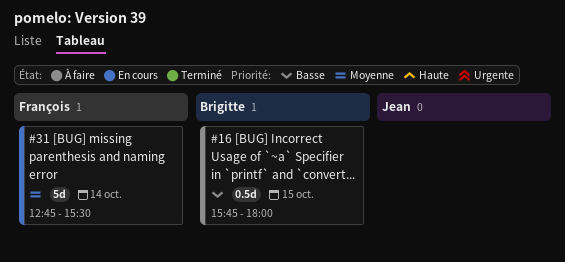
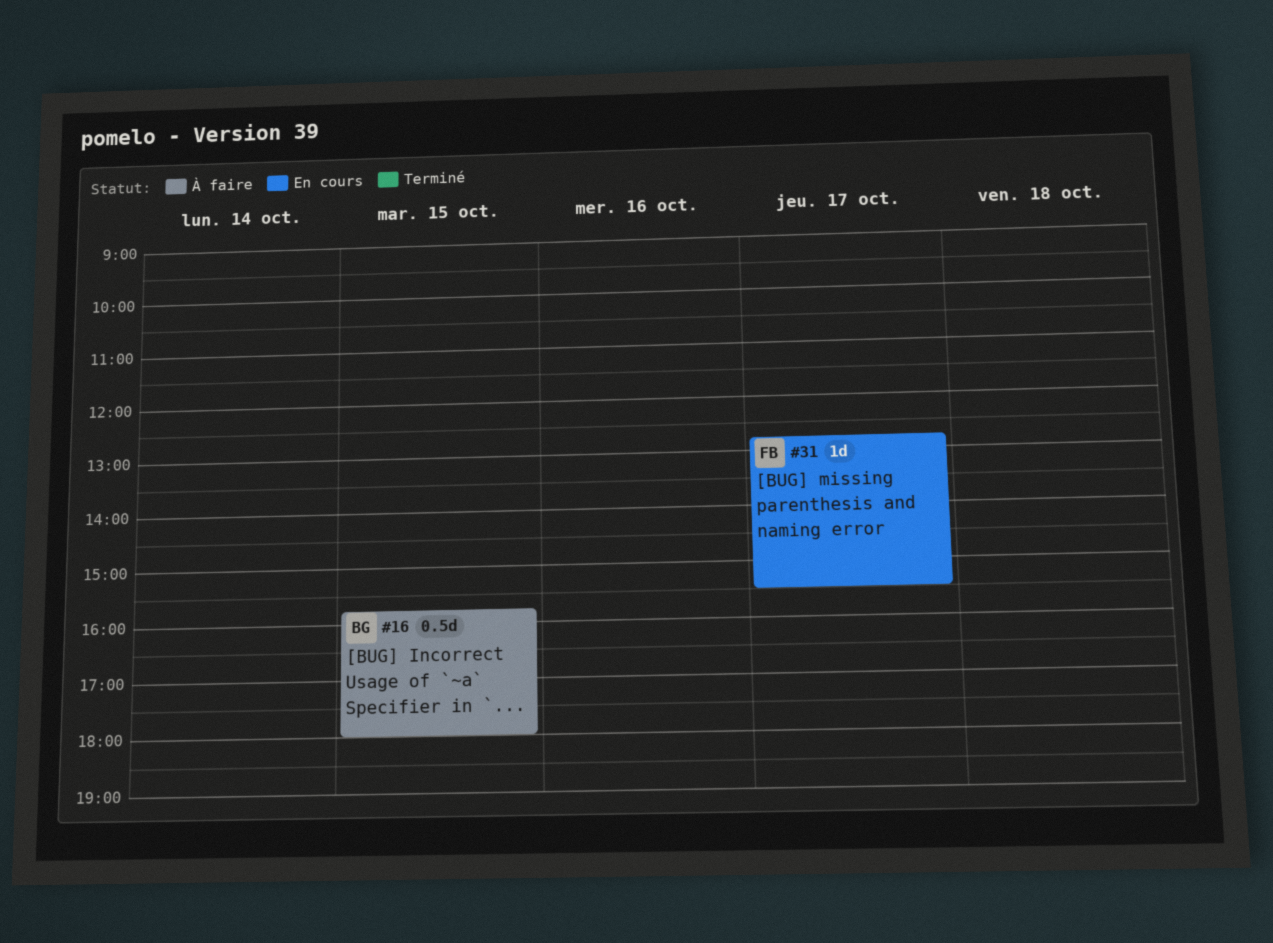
#31, estimate: 5d -> 1d
#31, day: Oct 14 -> Oct 17

